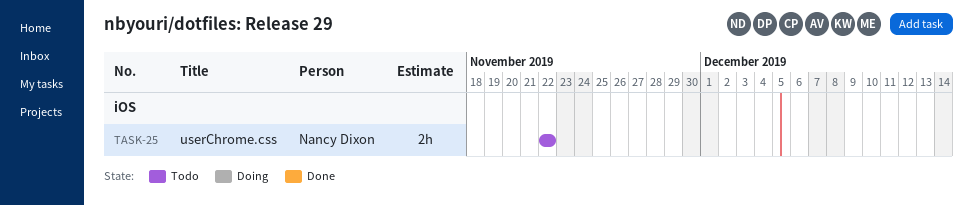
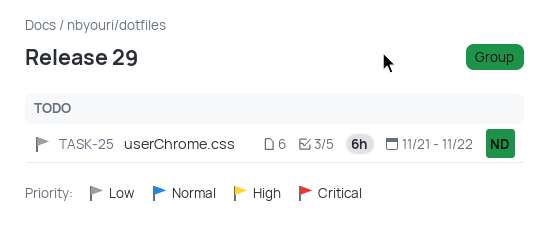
TASK-25, estimate: 2h -> 6h
TASK-25, start: Nov 22 -> Nov 21

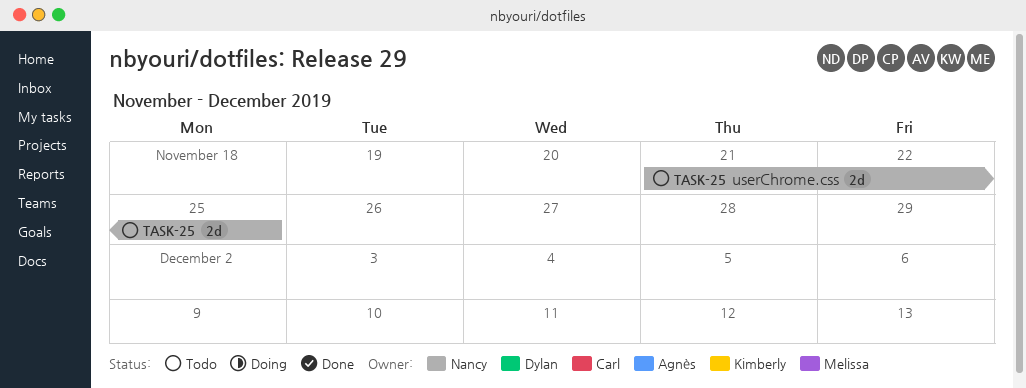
TASK-25, estimate: 6h -> 2d
TASK-25, due: Nov 22 -> Nov 25

